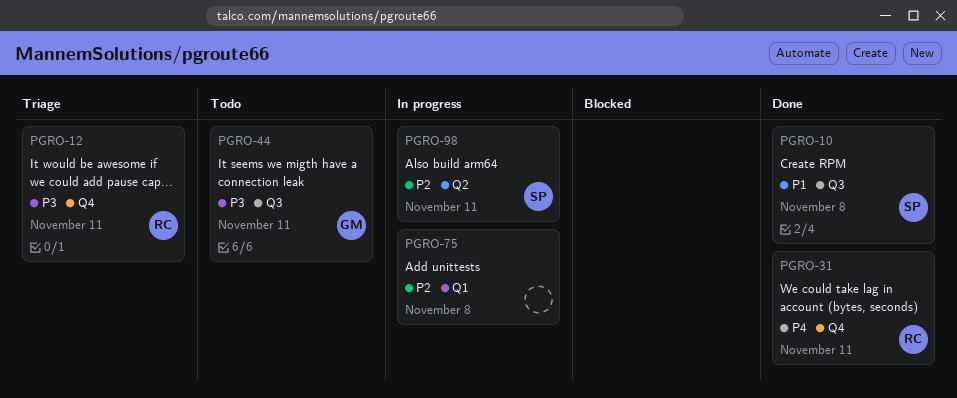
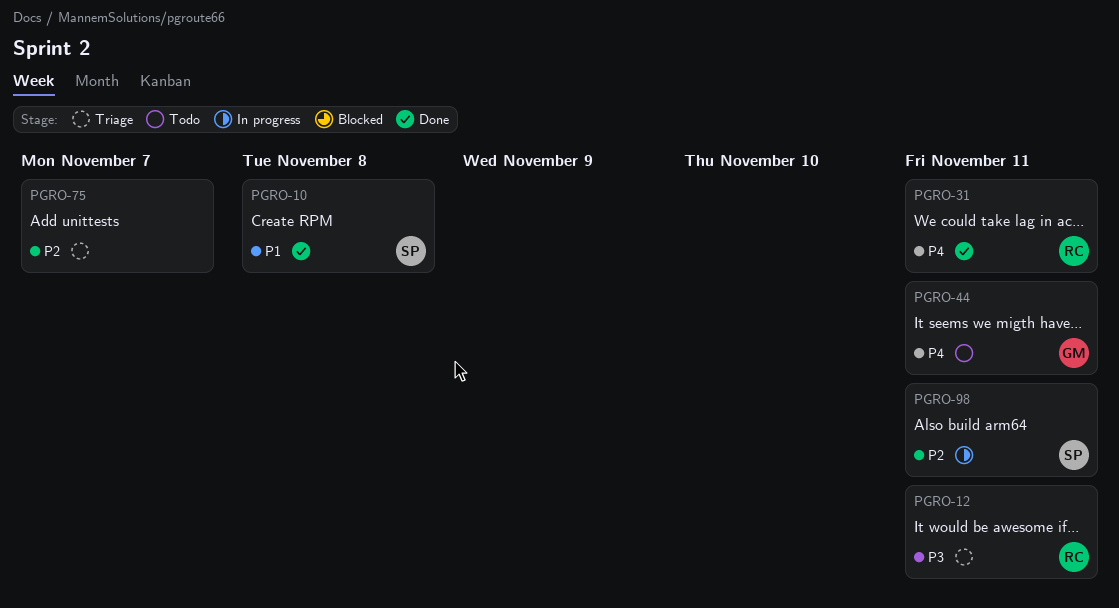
PGRO-44, priority: P3 -> P4
PGRO-75, status: In progress -> Triage
PGRO-75, due: Nov 8 -> Nov 7

